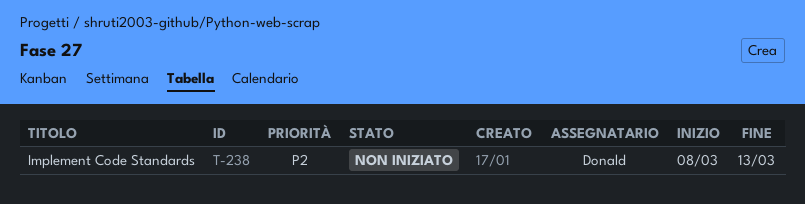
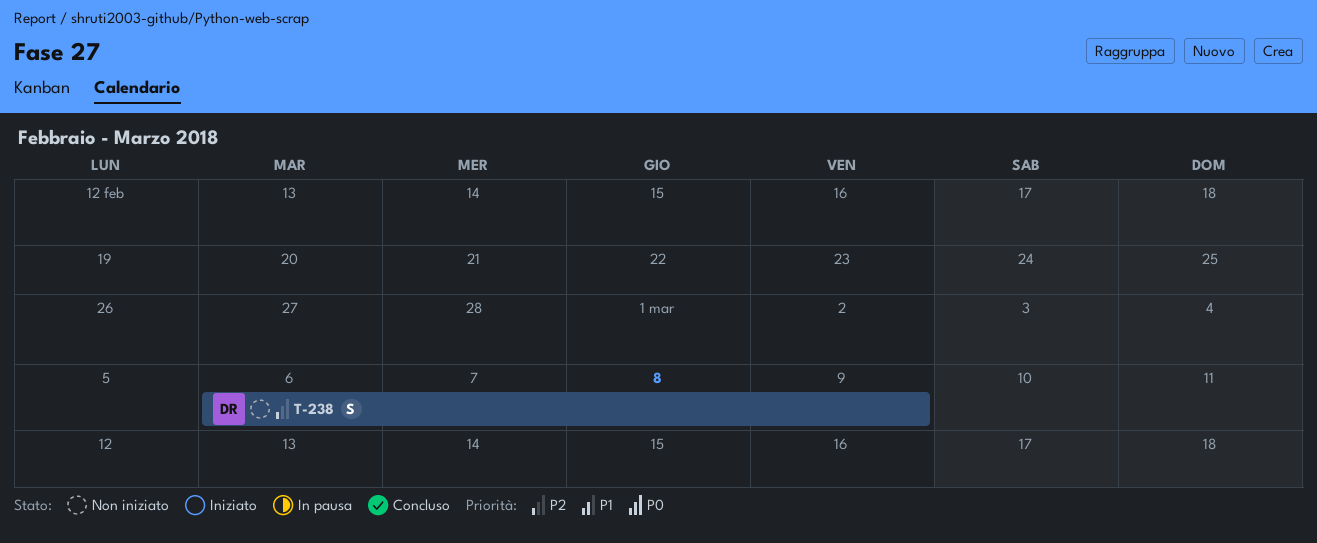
T-238, start: Mar 8 -> Mar 6
T-238, due: Mar 13 -> Mar 9

